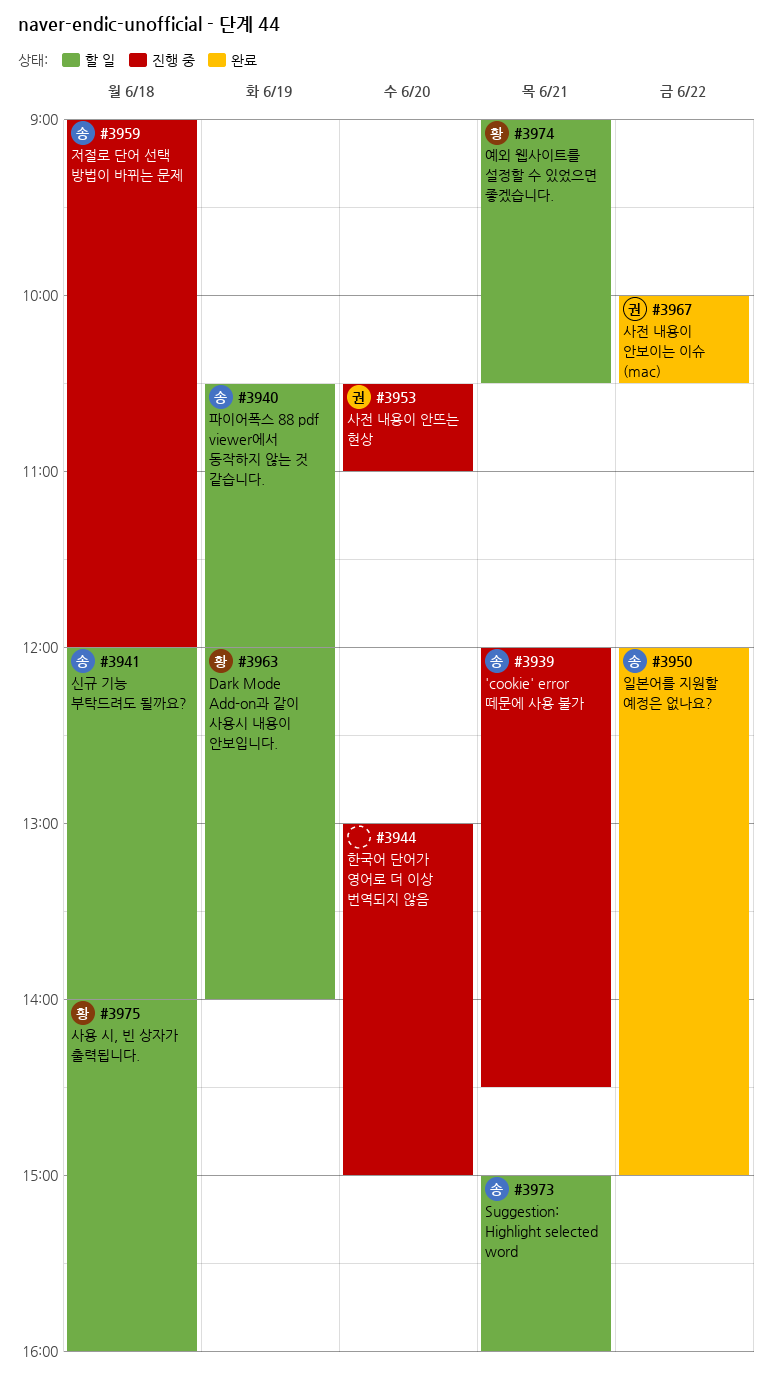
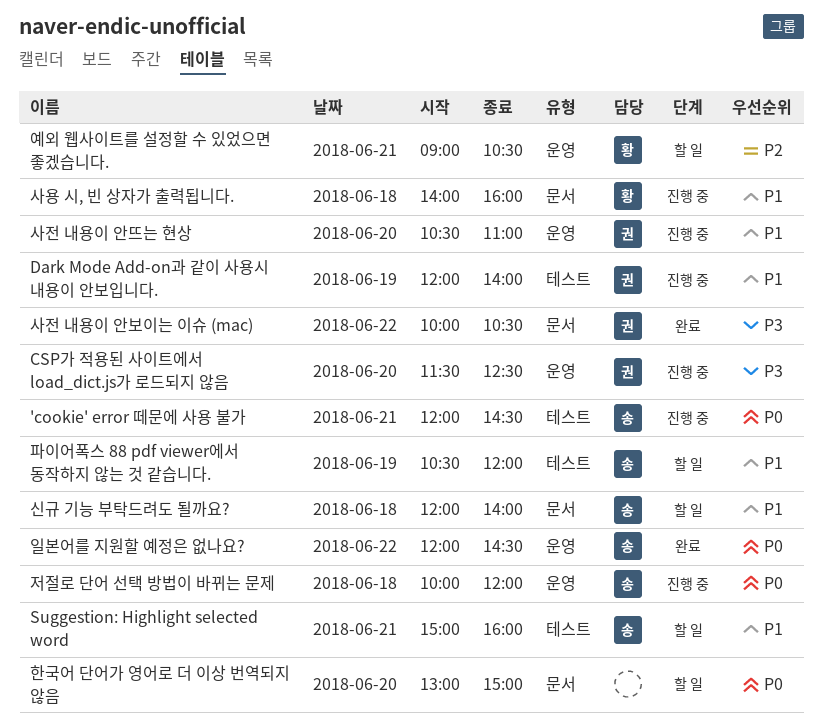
CSP가 적용된 사이트에서 load_dict.js가 로드되지 않음: none -> present
Dark Mode Add-on과 같이 사용시 내용이 안보입니다., status: 할 일 -> 진행 중
Dark Mode Add-on과 같이 사용시 내용이 안보입니다., owner: 황 -> 권
사용 시, 빈 상자가 출력됩니다., status: 할 일 -> 진행 중
일본어를 지원할 예정은 없나요?, ends: 15:00 -> 14:30
저절로 단어 선택 방법이 바뀌는 문제, begins: 09:00 -> 10:00
한국어 단어가 영어로 더 이상 번역되지 않음, status: 진행 중 -> 할 일

